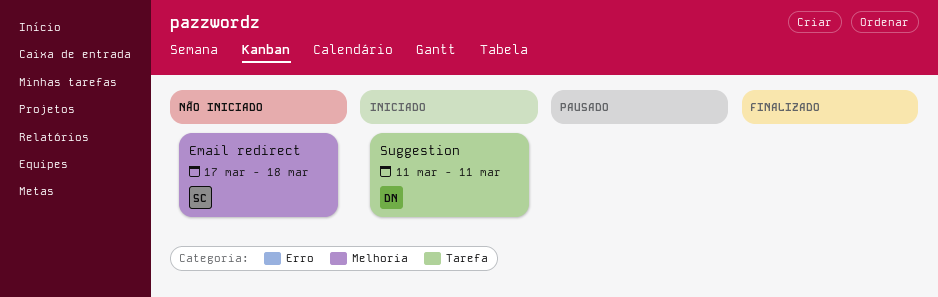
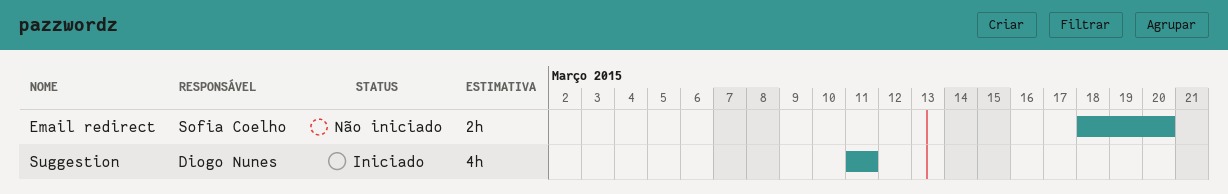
Email redirect, start: Mar 17 -> Mar 18
Email redirect, due: Mar 18 -> Mar 20

